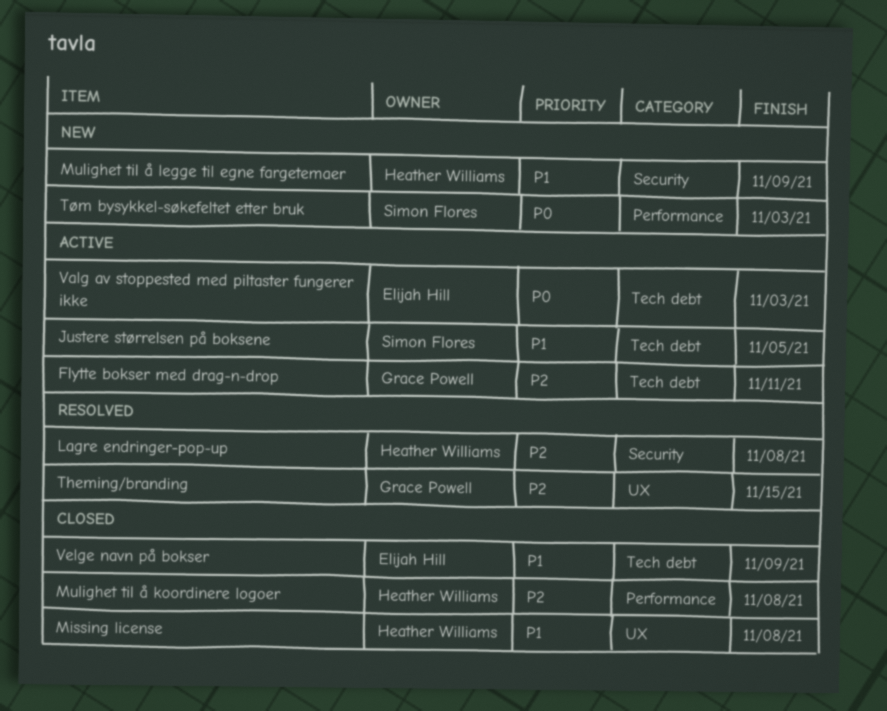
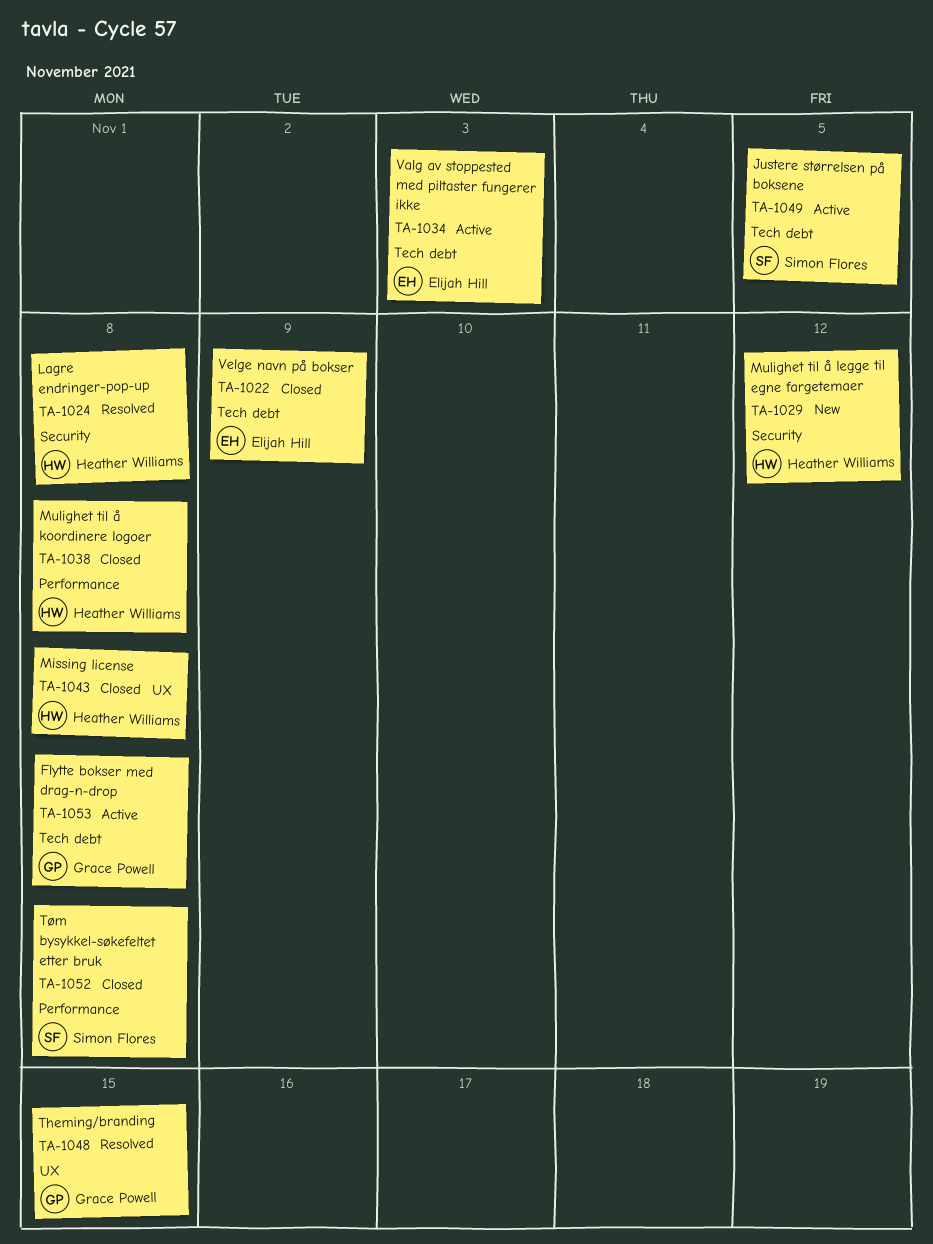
Flytte bokser med drag-n-drop, due: Nov 11 -> Nov 8
Mulighet til å legge til egne fargetemaer, due: Nov 9 -> Nov 12
Tøm bysykkel-søkefeltet etter bruk, status: New -> Closed
Tøm bysykkel-søkefeltet etter bruk, due: Nov 3 -> Nov 8

